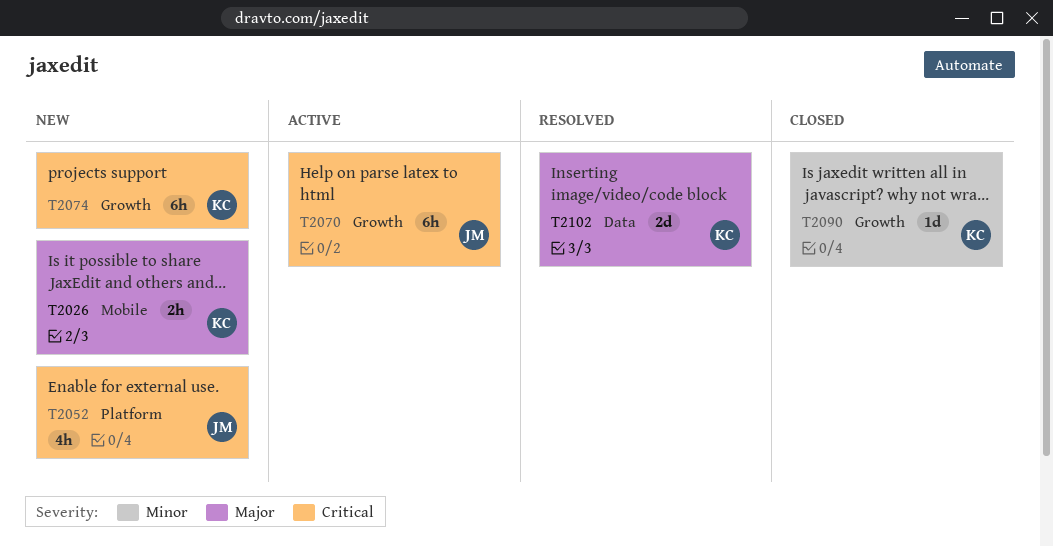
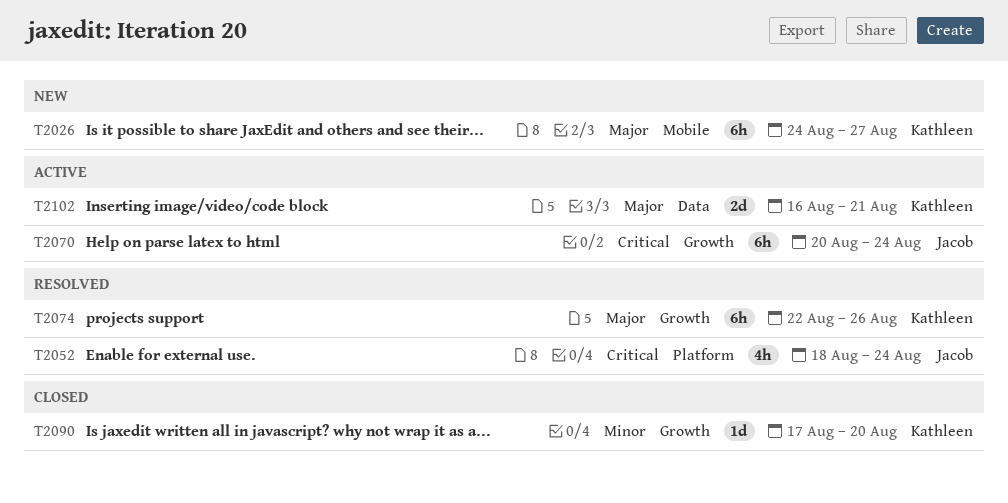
T2026, estimate: 2h -> 6h
T2052, status: New -> Resolved
T2074, status: New -> Resolved
T2074, priority: Critical -> Major
T2102, status: Resolved -> Active

